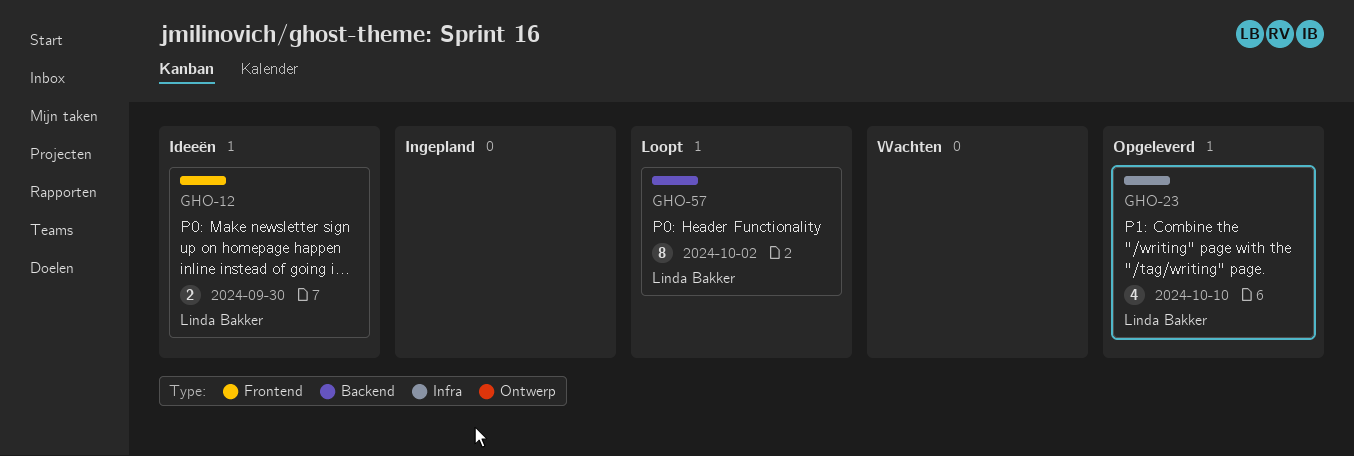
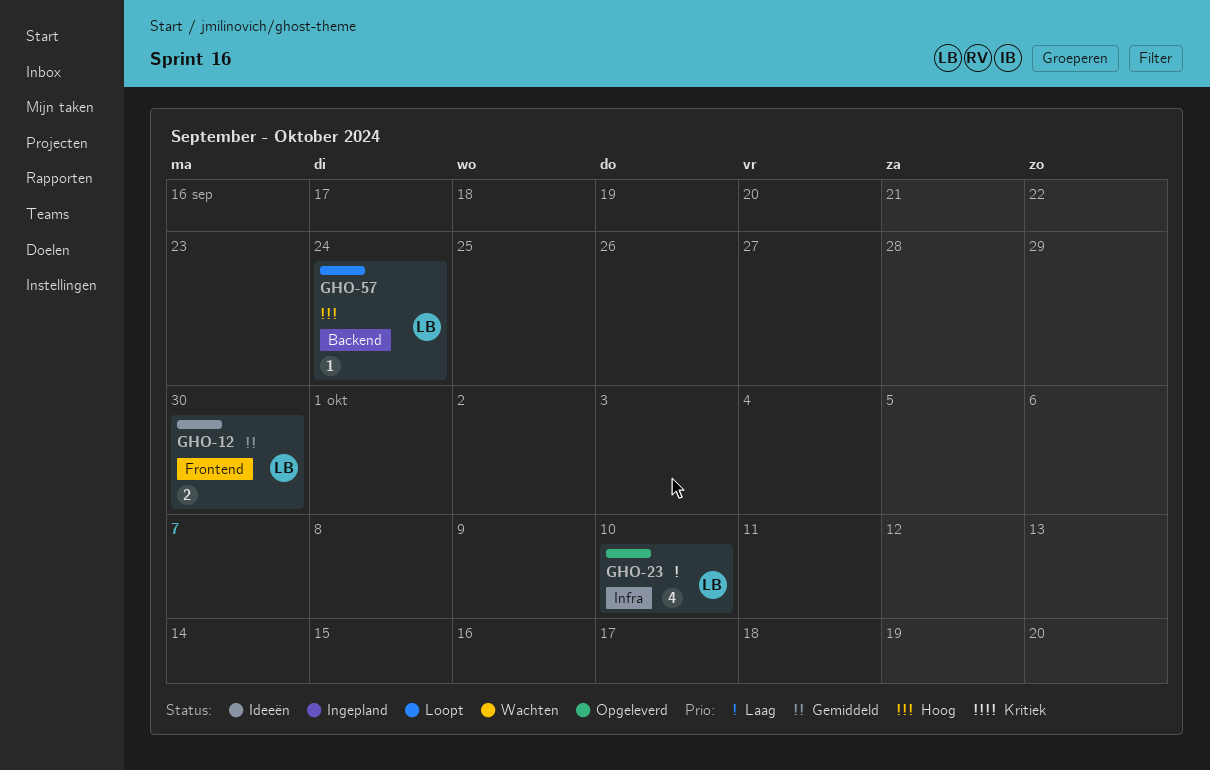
GHO-57, estimate: 8 -> 1
GHO-57, due: Oct 2 -> Sep 24

